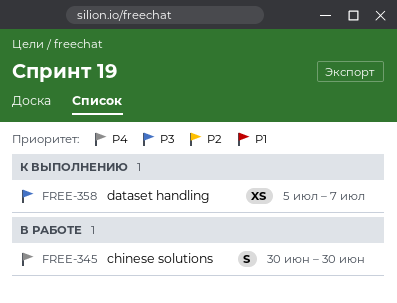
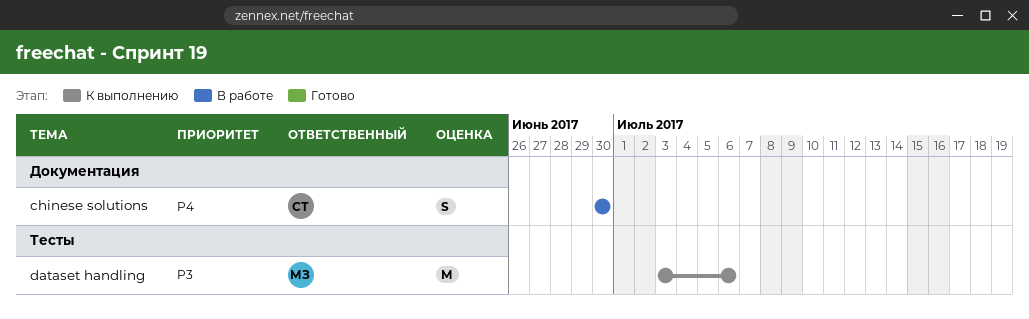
dataset handling, estimate: XS -> M
dataset handling, start: Jul 5 -> Jul 3
dataset handling, due: Jul 7 -> Jul 6

